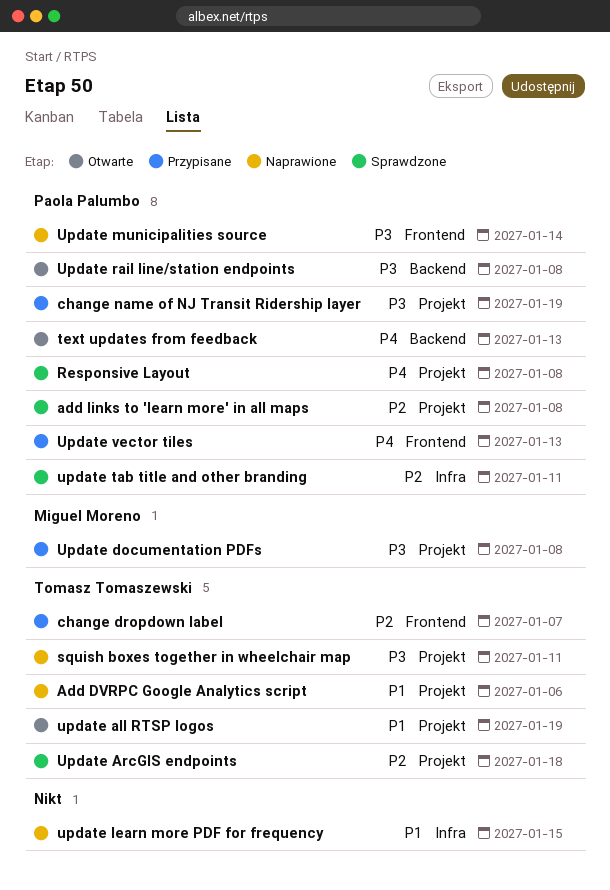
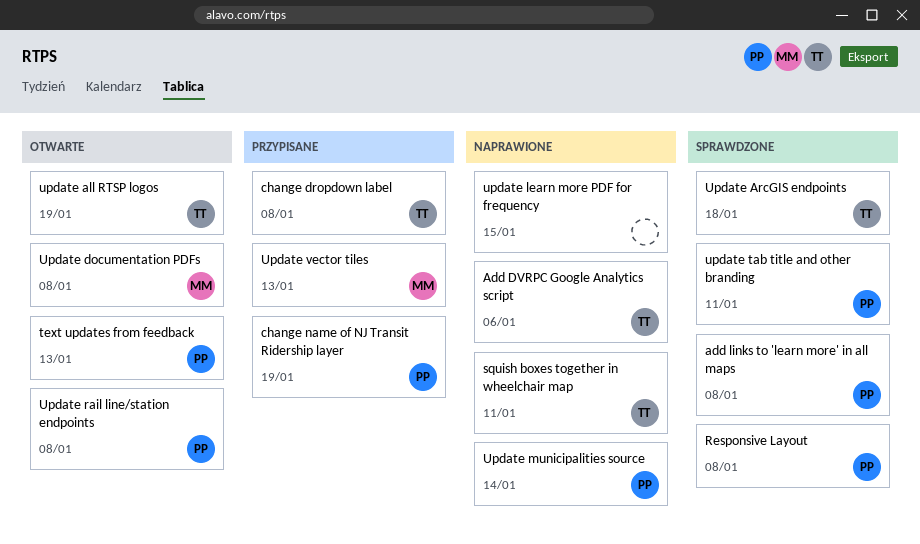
change dropdown label, due: Jan 7 -> Jan 8
Update documentation PDFs, status: Przypisane -> Otwarte
Update vector tiles, owner: Paola Palumbo -> Miguel Moreno

